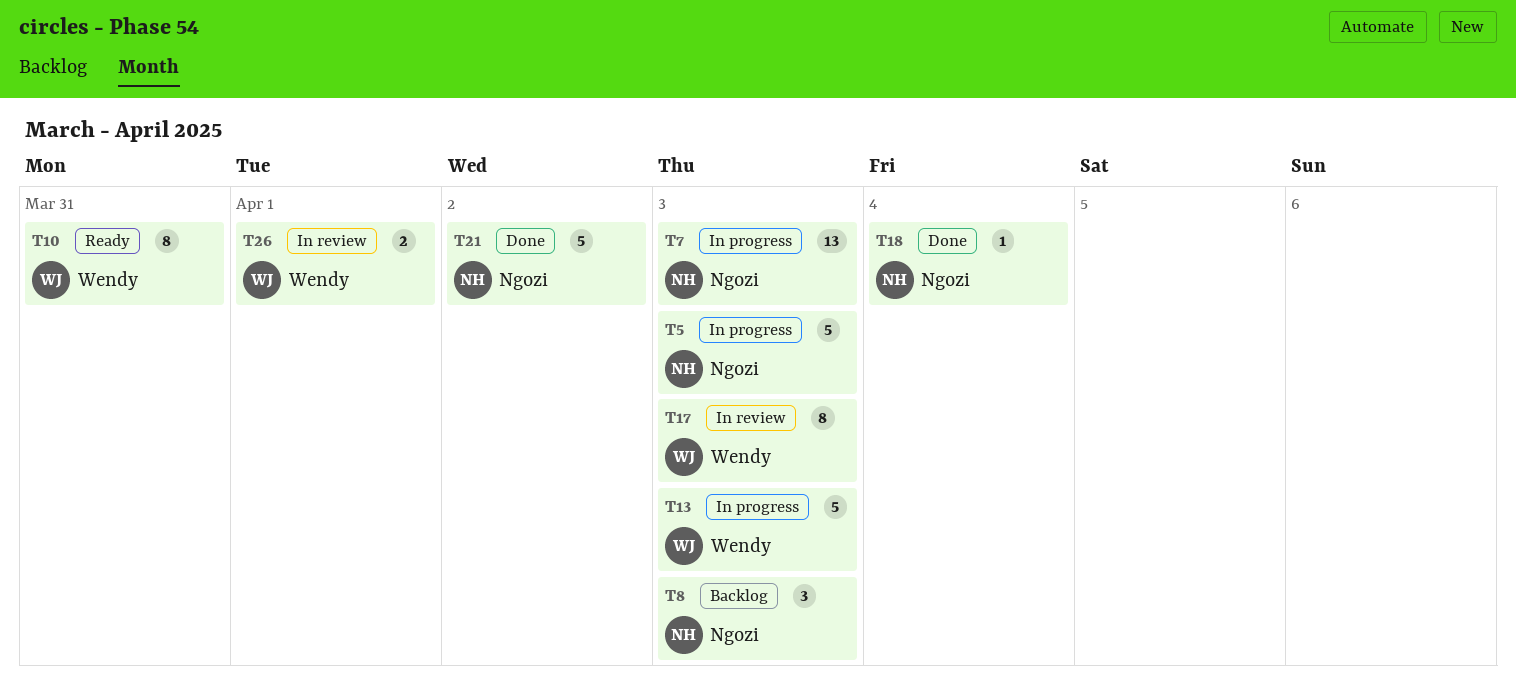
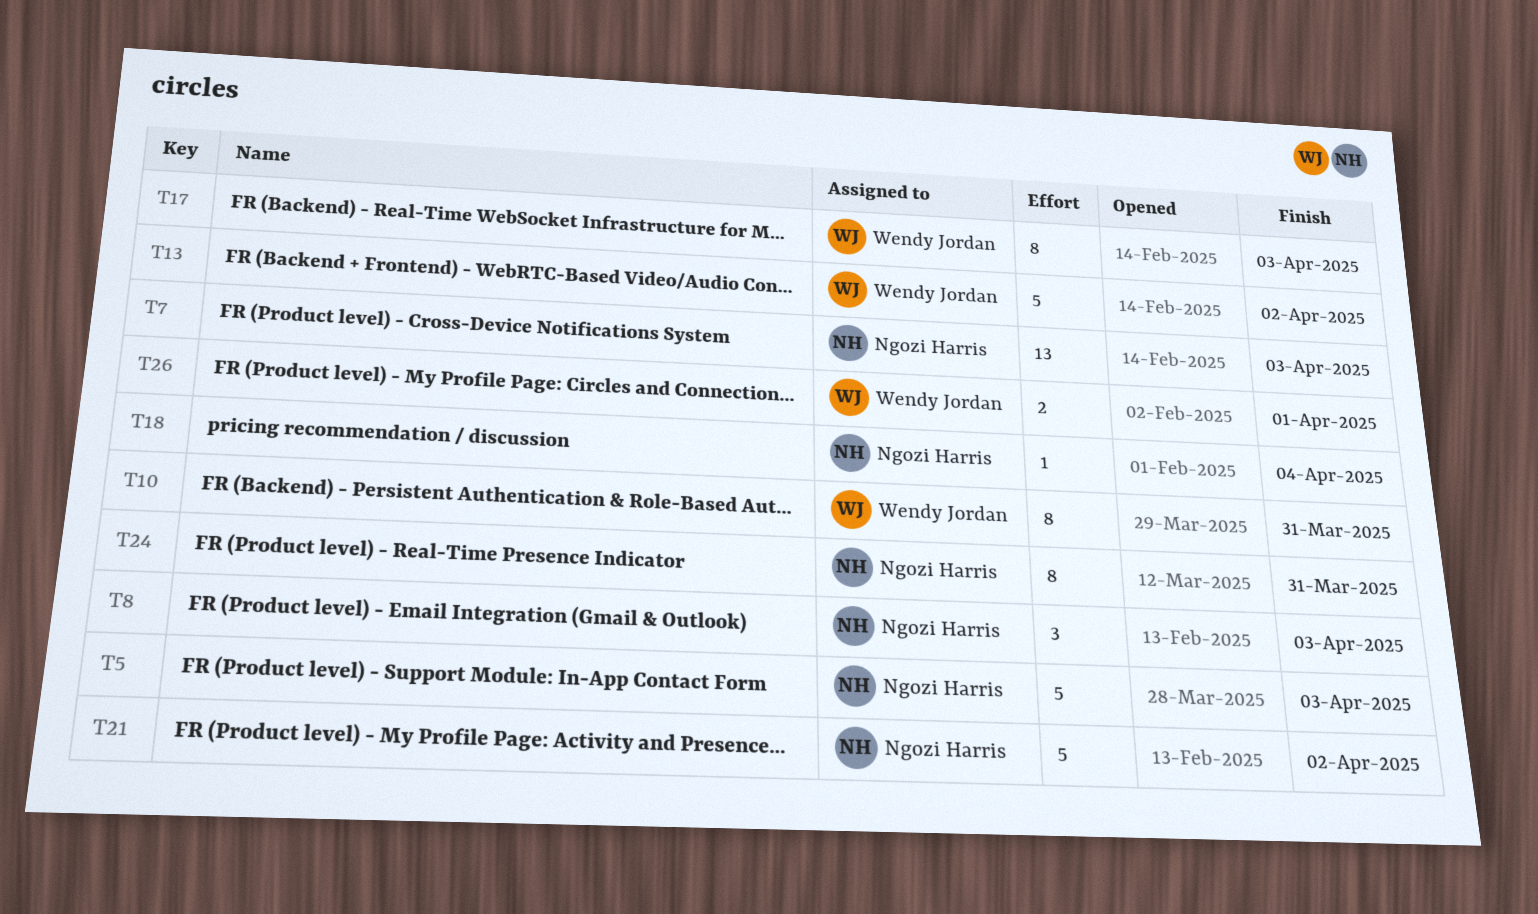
T13, due: Apr 3 -> Apr 2
T24: none -> present

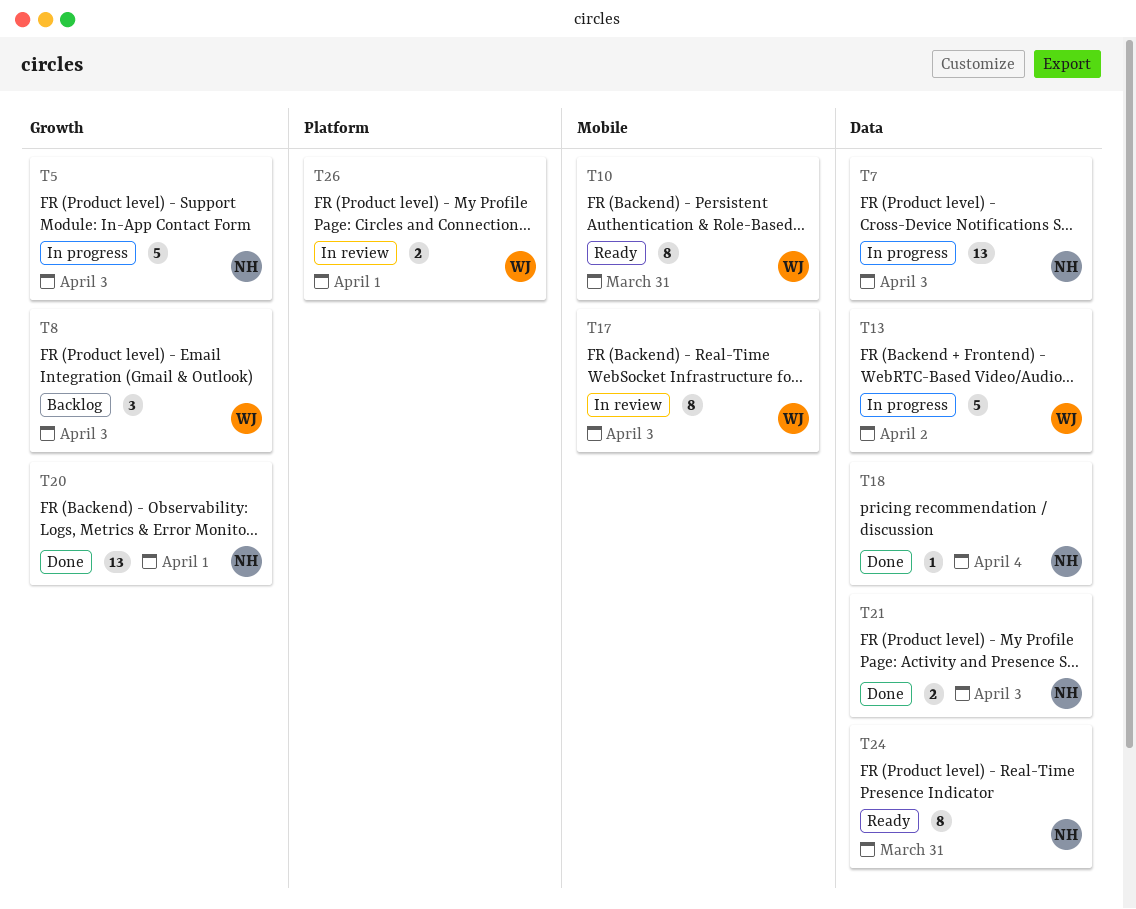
T8, owner: Ngozi Harris -> Wendy Jordan
T20: none -> present
T21, estimate: 5 -> 2
T21, due: Apr 2 -> Apr 3

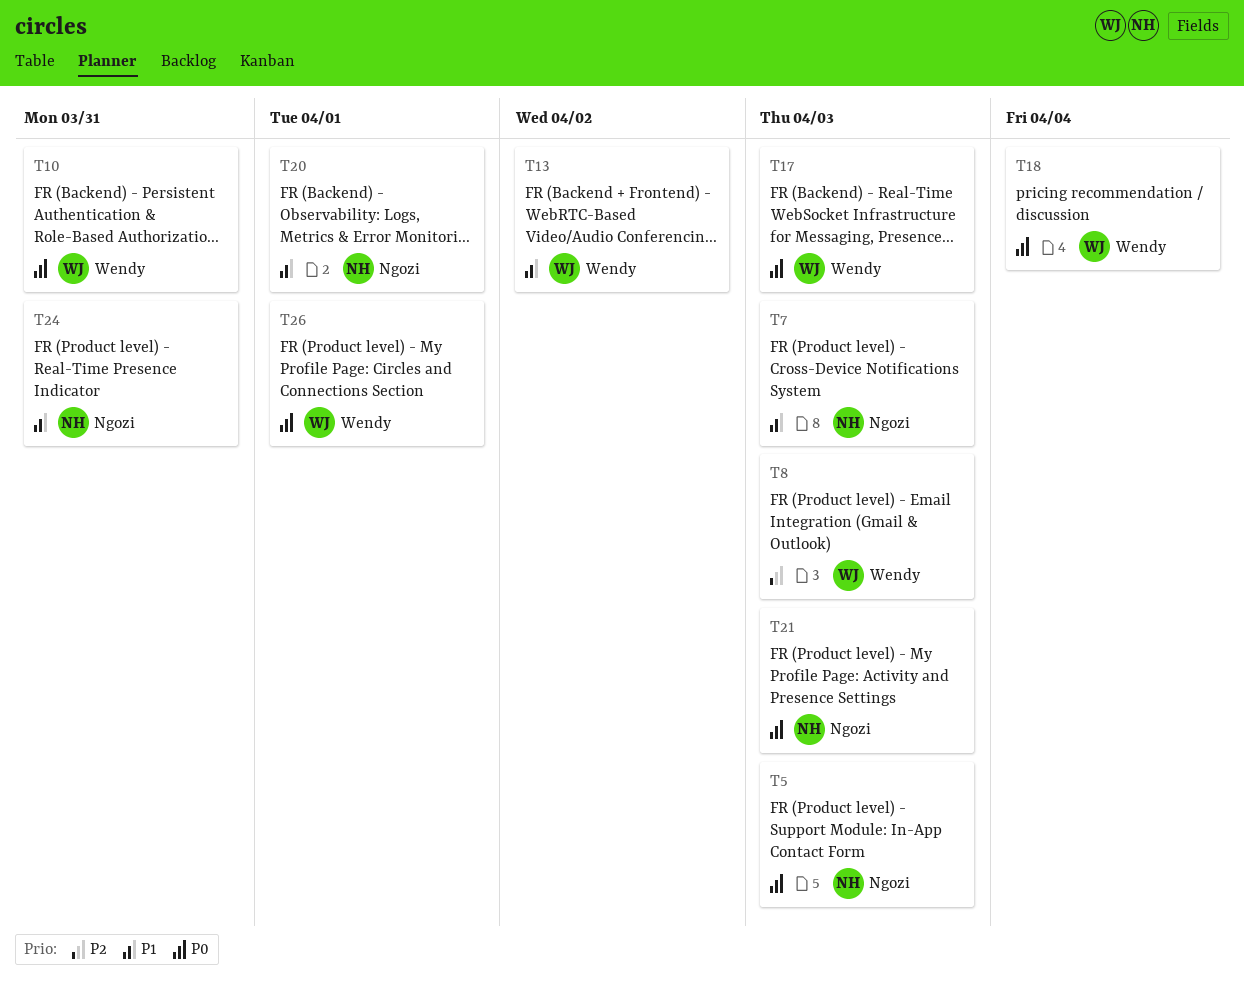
T18, owner: Ngozi -> Wendy

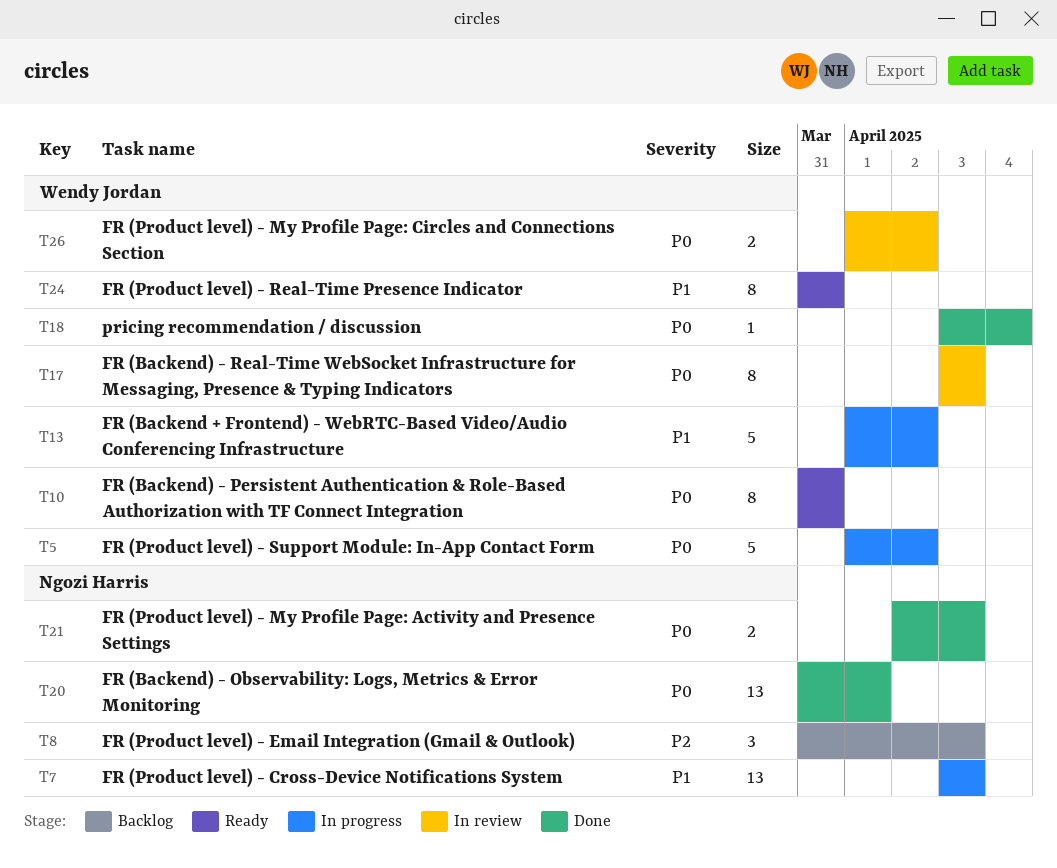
T5, owner: Ngozi Harris -> Wendy Jordan
T5, due: Apr 3 -> Apr 2
T8, owner: Wendy Jordan -> Ngozi Harris
T20, priority: P1 -> P0
T24, owner: Ngozi Harris -> Wendy Jordan
T26, due: Apr 1 -> Apr 2

